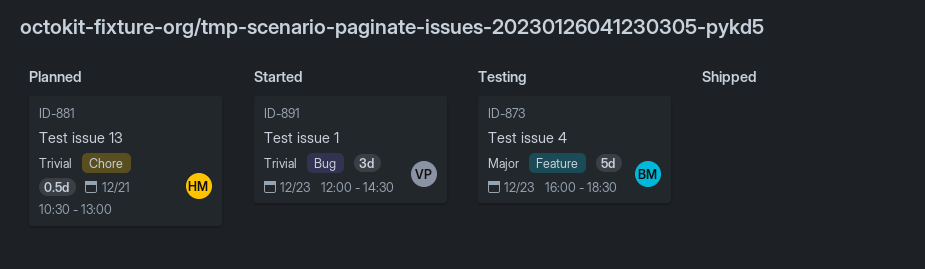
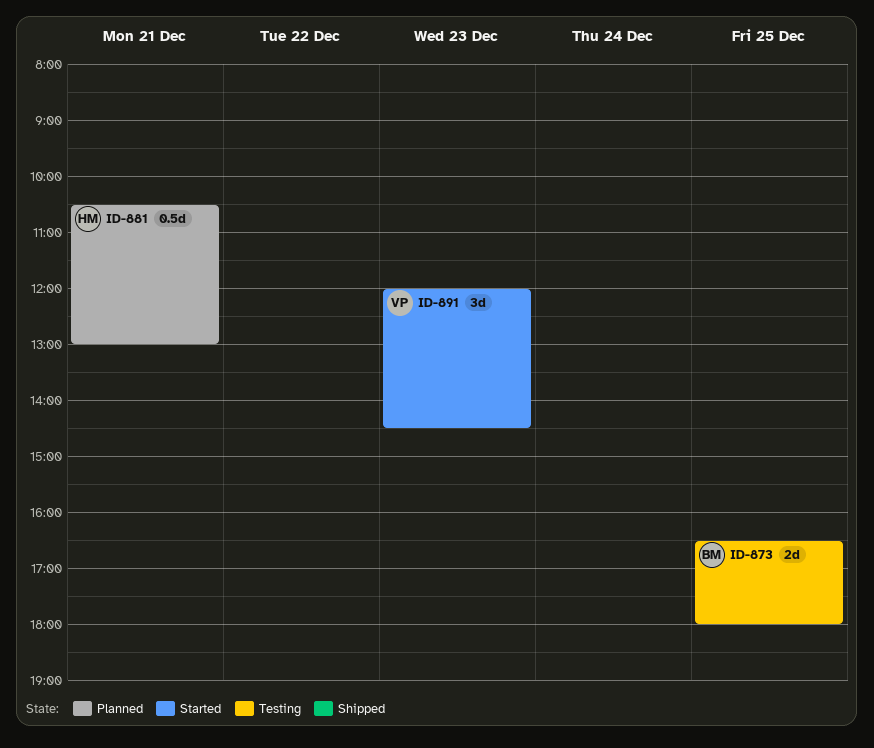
ID-873, estimate: 5d -> 2d
ID-873, day: Dec 23 -> Dec 25
ID-873, begins: 16:00 -> 16:30
ID-873, ends: 18:30 -> 18:00

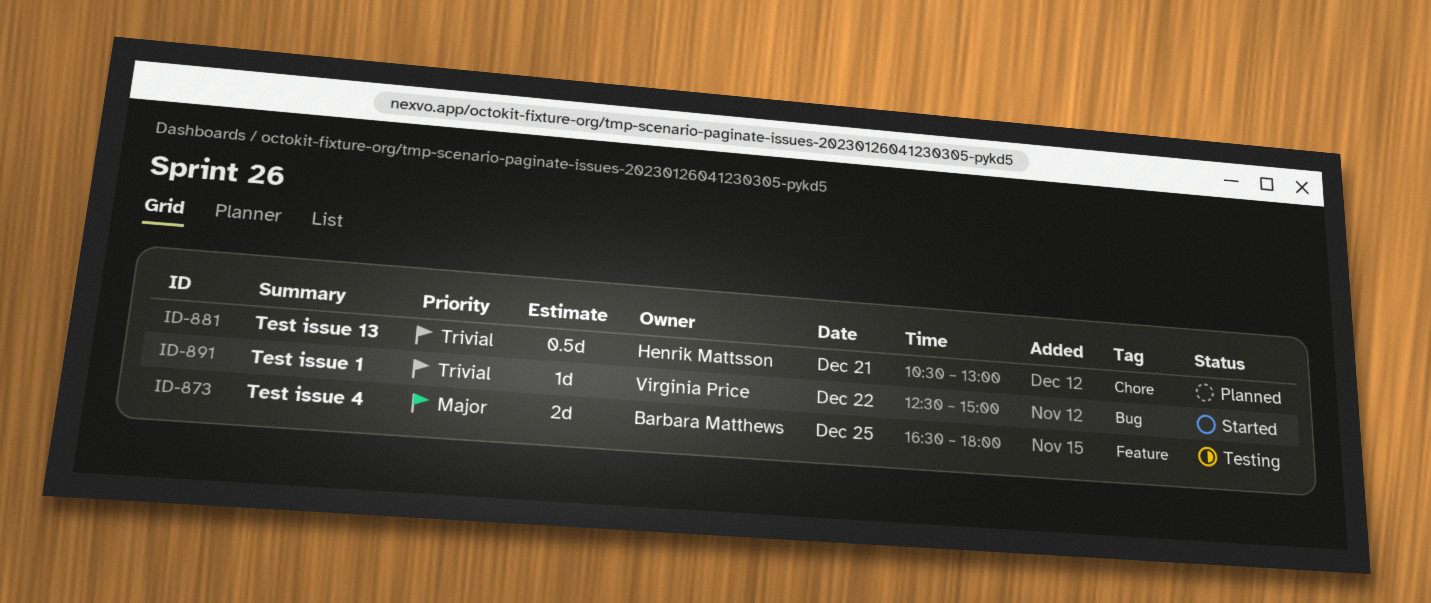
ID-891, estimate: 3d -> 1d
ID-891, day: Dec 23 -> Dec 22
ID-891, begins: 12:00 -> 12:30
ID-891, ends: 14:30 -> 15:00

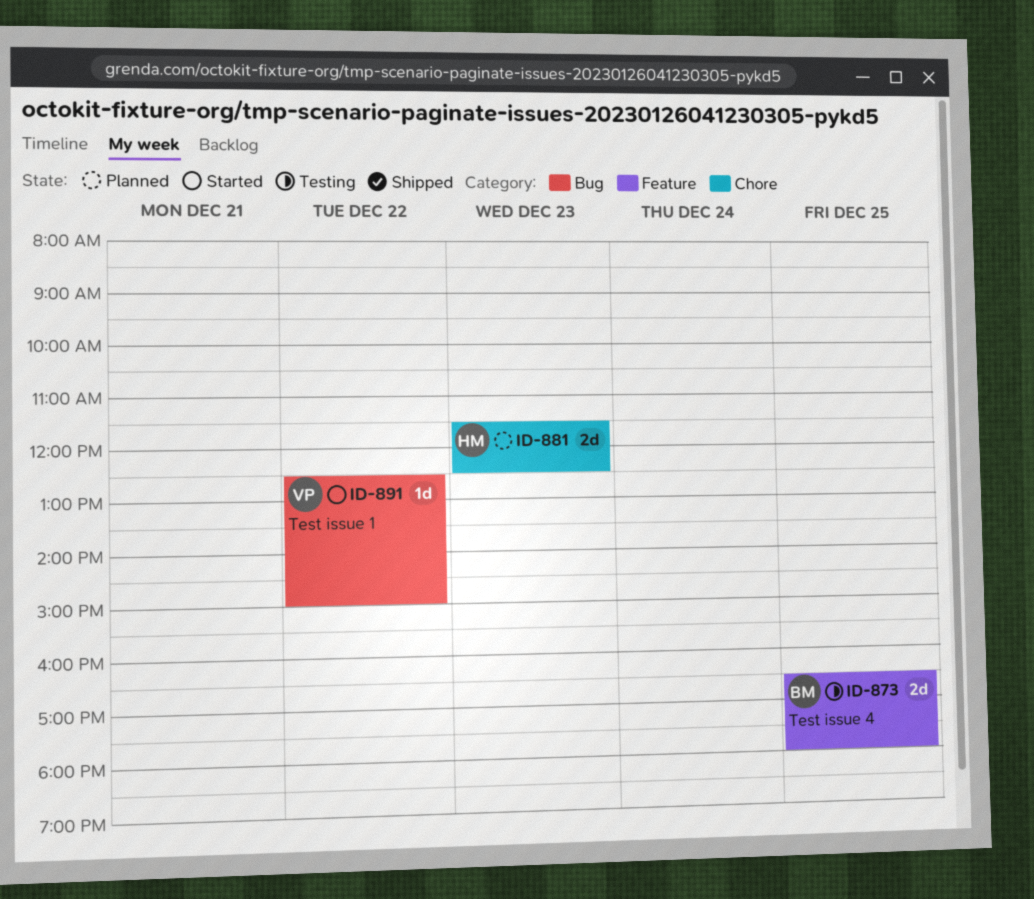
ID-881, estimate: 0.5d -> 2d
ID-881, day: Dec 21 -> Dec 23
ID-881, begins: 10:30 -> 11:30
ID-881, ends: 13:00 -> 12:30

